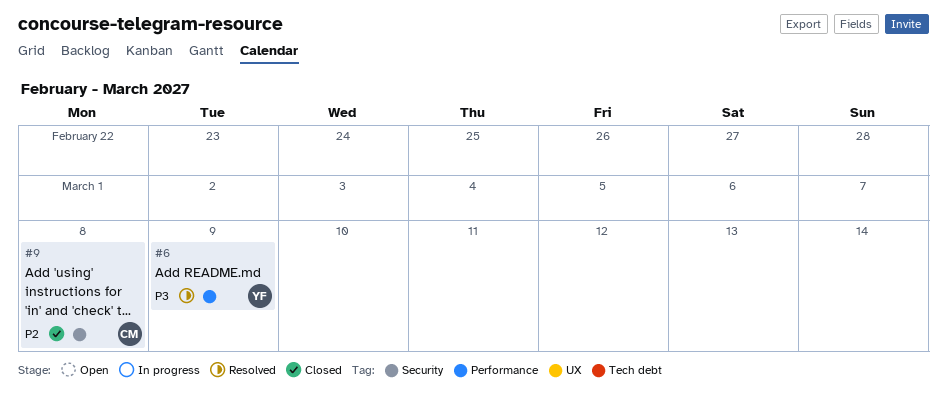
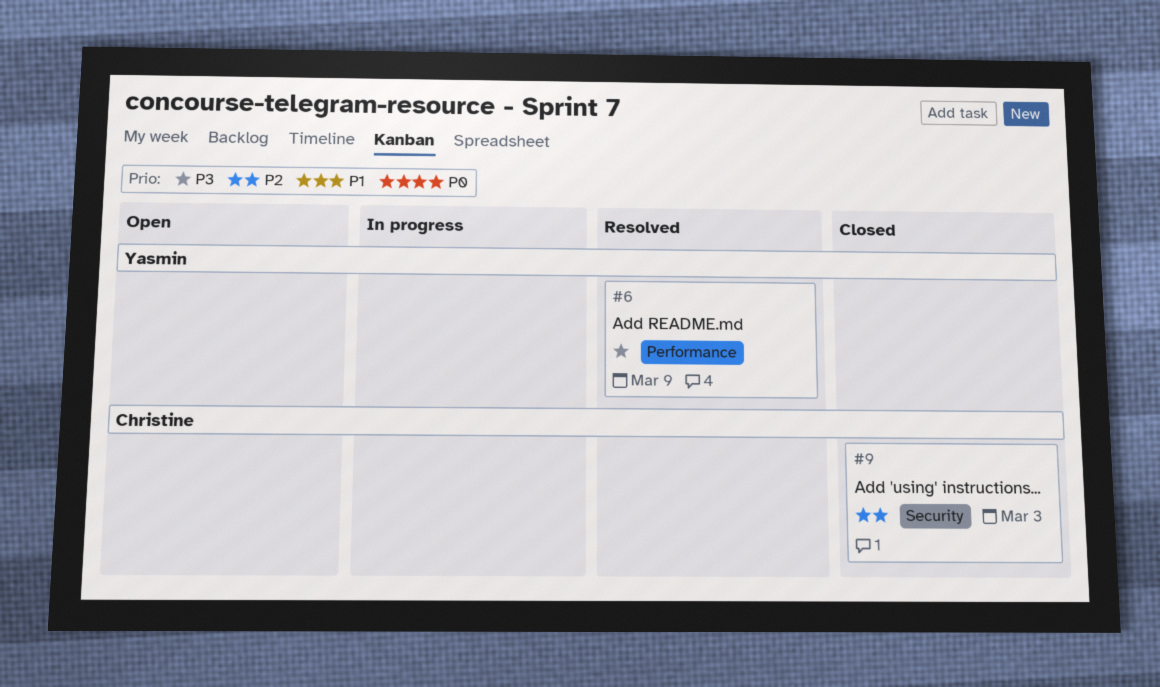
#9, due: Mar 8 -> Mar 3

